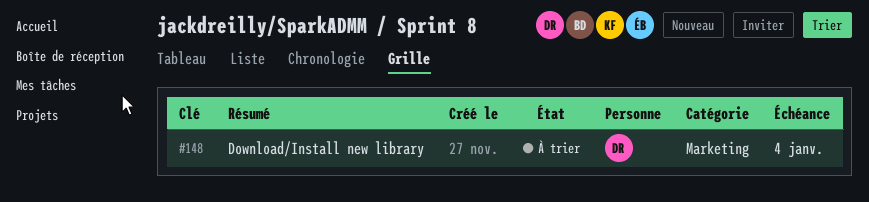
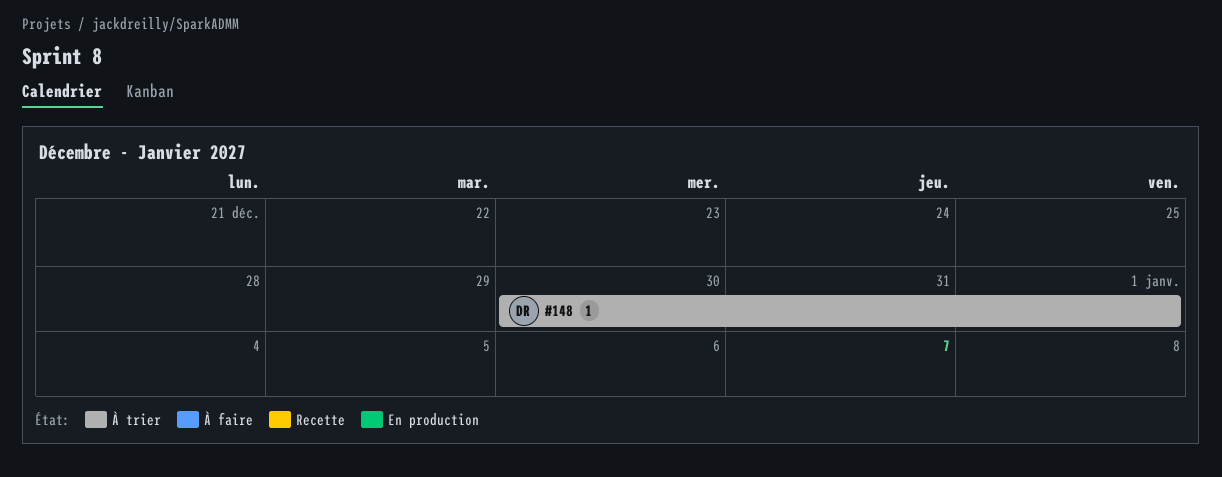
#148, due: Jan 4 -> Jan 1

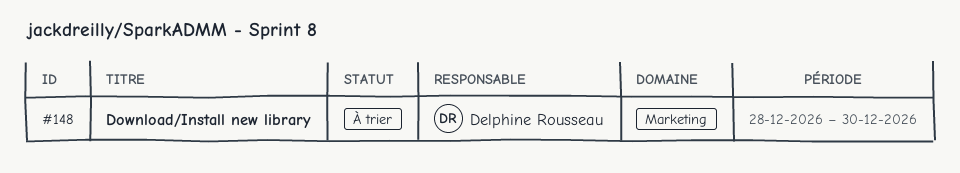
#148, start: Dec 30 -> Dec 28
#148, due: Jan 1 -> Dec 30

